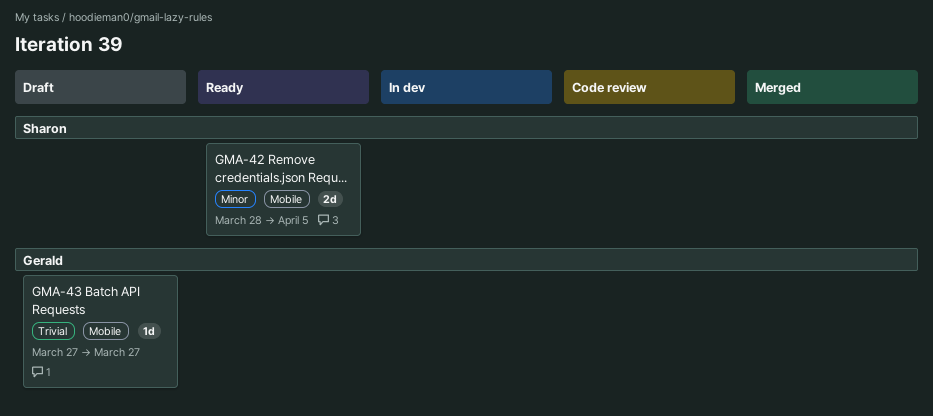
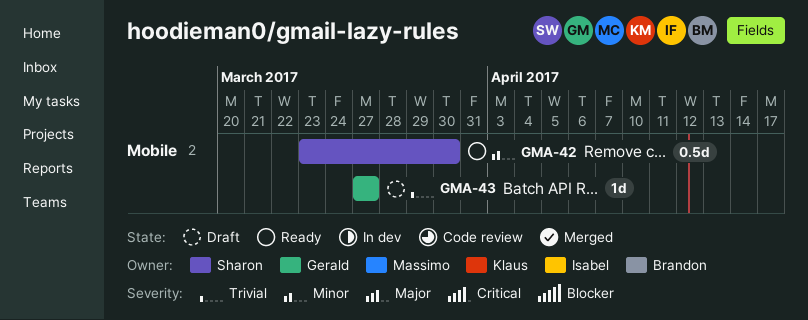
GMA-42, estimate: 2d -> 0.5d
GMA-42, start: Mar 28 -> Mar 23
GMA-42, due: Apr 5 -> Mar 30

